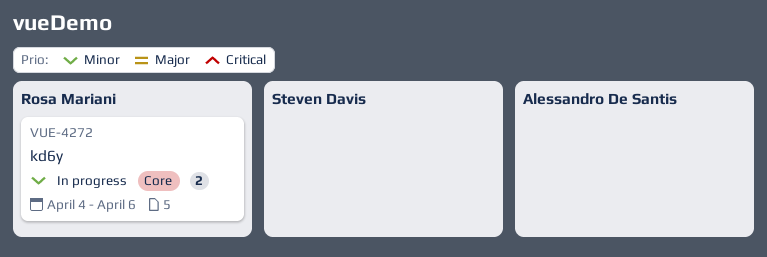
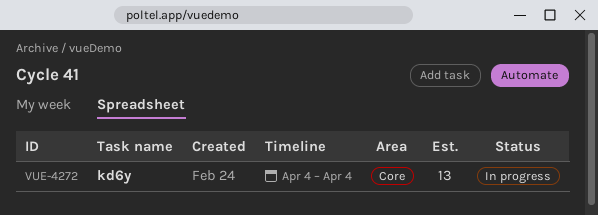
VUE-4272, estimate: 2 -> 13
VUE-4272, due: Apr 6 -> Apr 4

